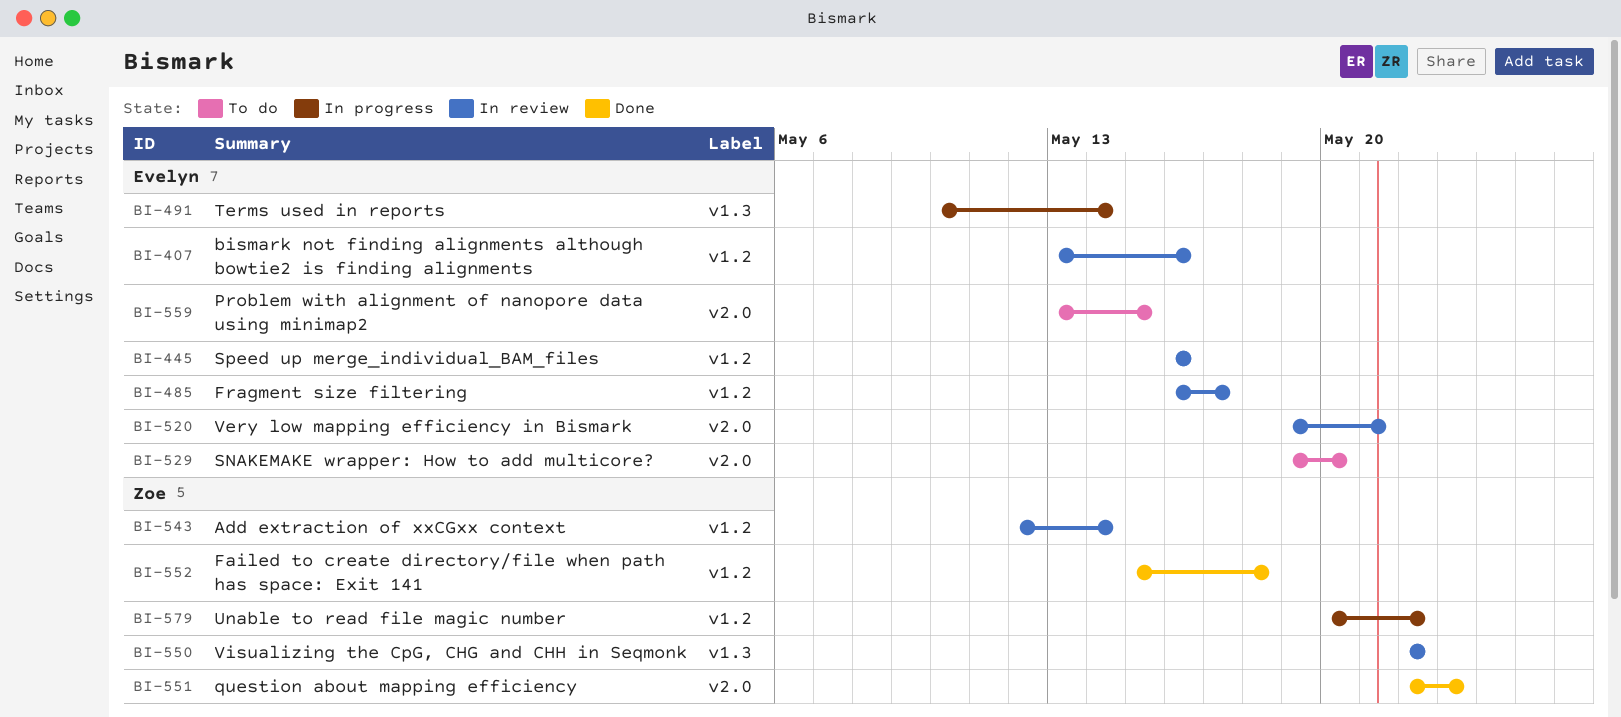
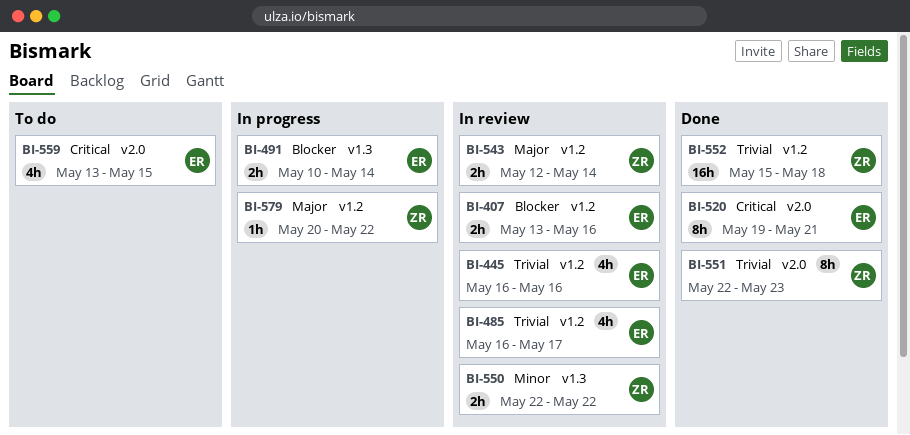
BI-520, status: In review -> Done
BI-529: present -> none

